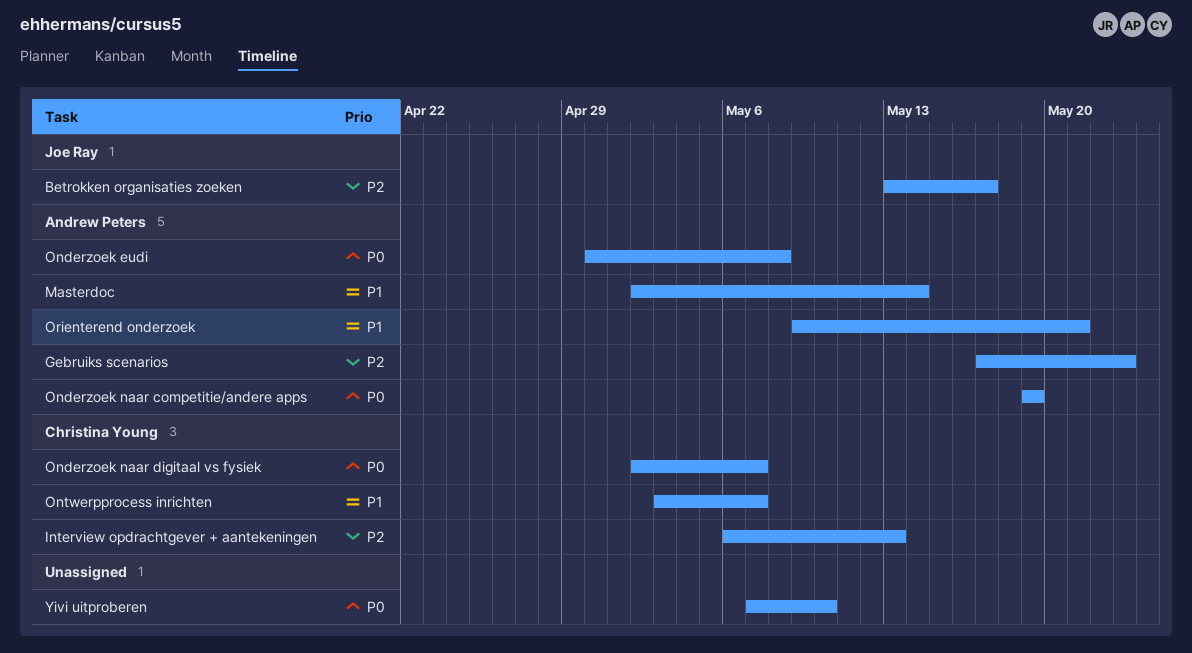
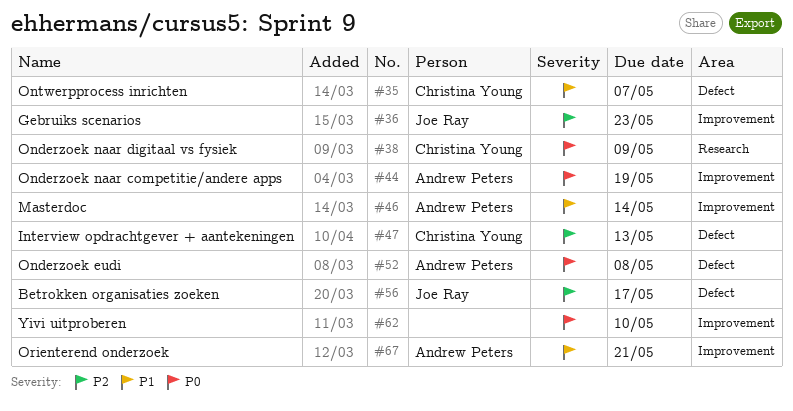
Gebruiks scenarios, owner: Andrew Peters -> Joe Ray
Onderzoek naar digitaal vs fysiek, due: May 7 -> May 9

